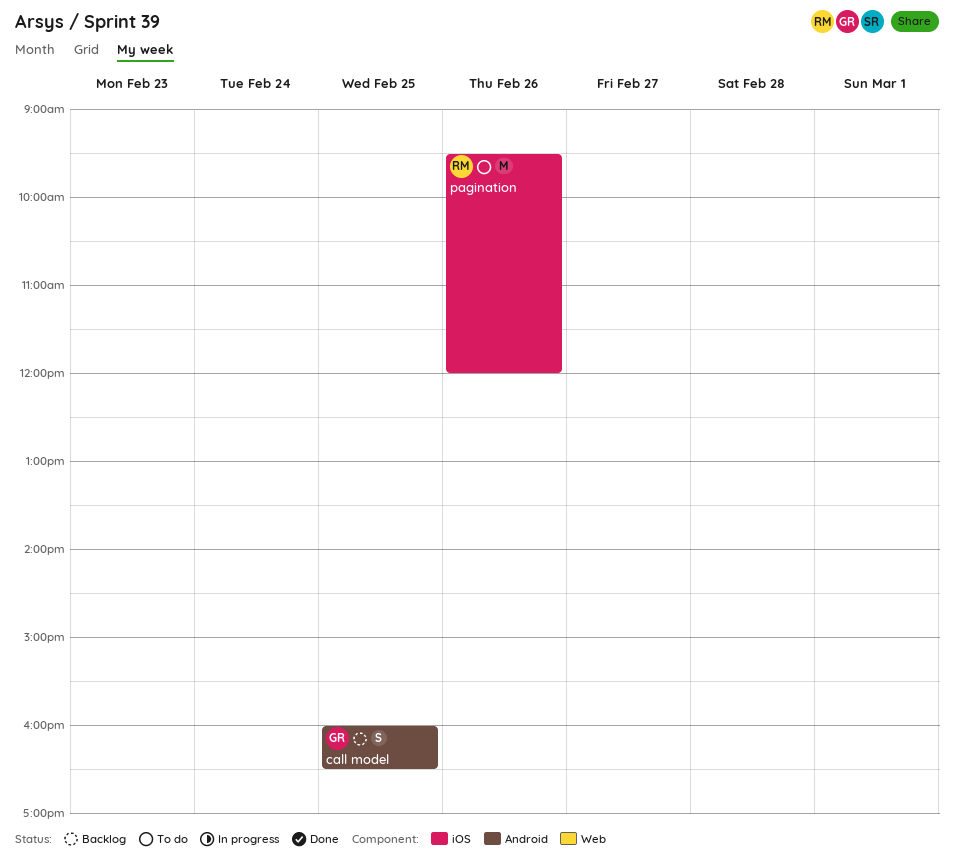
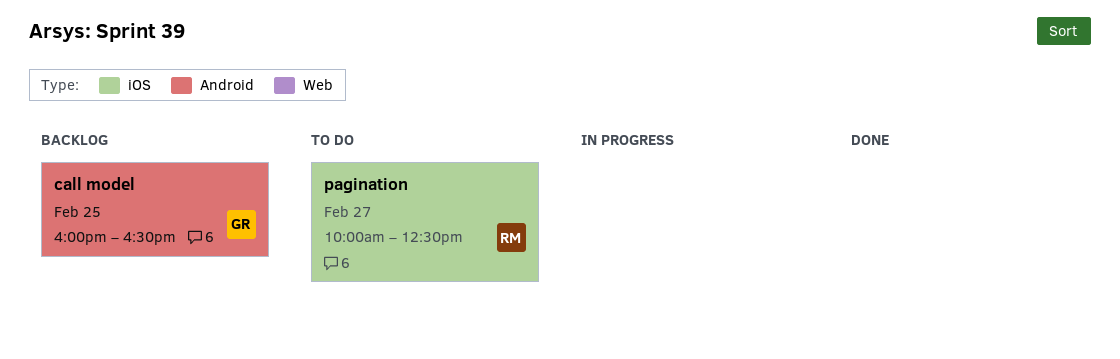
pagination, day: Feb 26 -> Feb 27
pagination, begins: 09:30 -> 10:00
pagination, ends: 12:00 -> 12:30

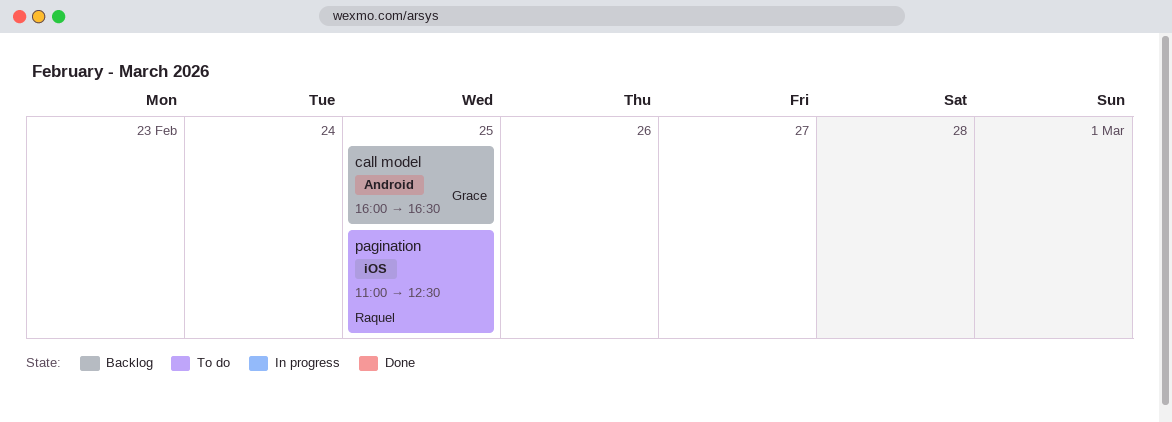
pagination, day: Feb 27 -> Feb 25
pagination, begins: 10:00 -> 11:00

